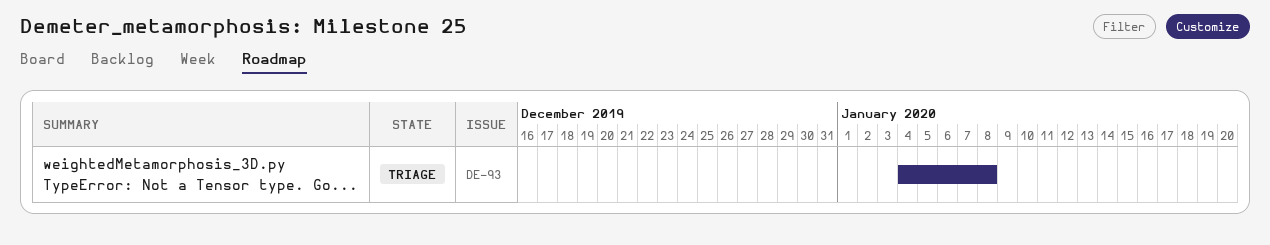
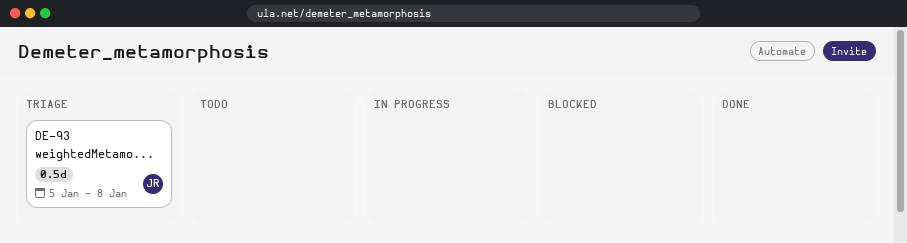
DE-93, start: Jan 4 -> Jan 5

